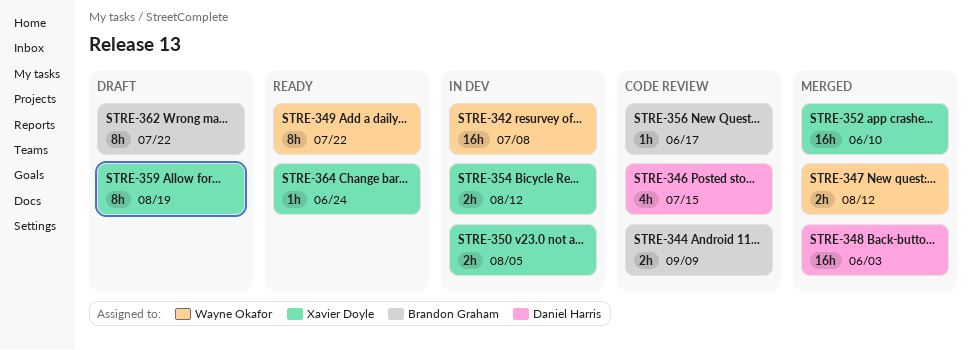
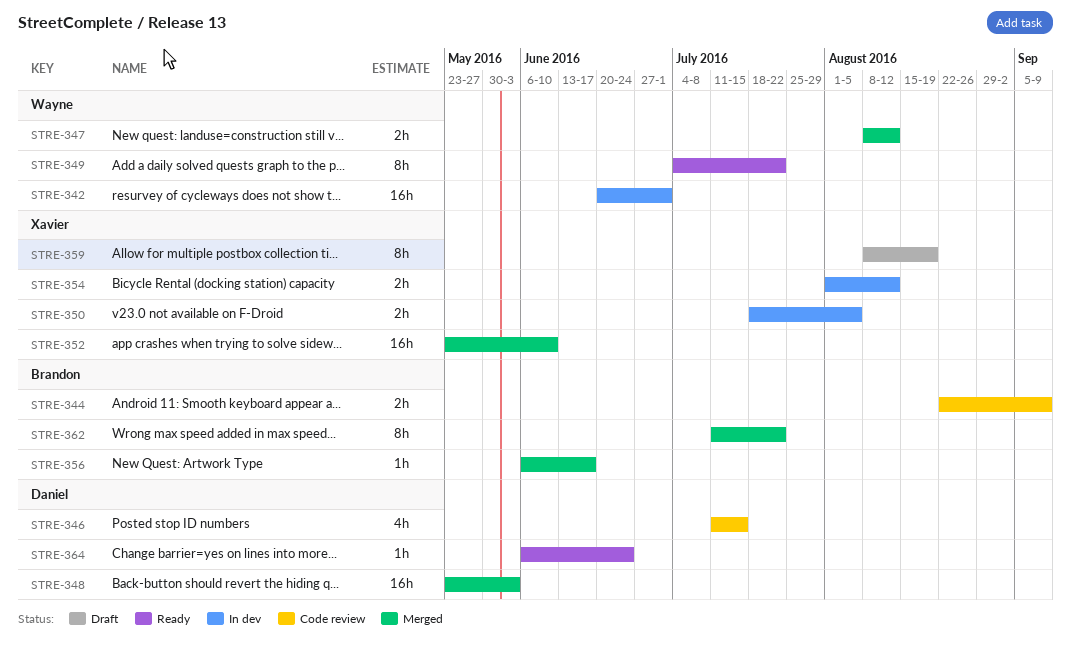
STRE-342, due: Jul 8 -> Jul 1
STRE-356, status: Code review -> Merged
STRE-362, status: Draft -> Merged
STRE-364, owner: Xavier Doyle -> Daniel Harris

